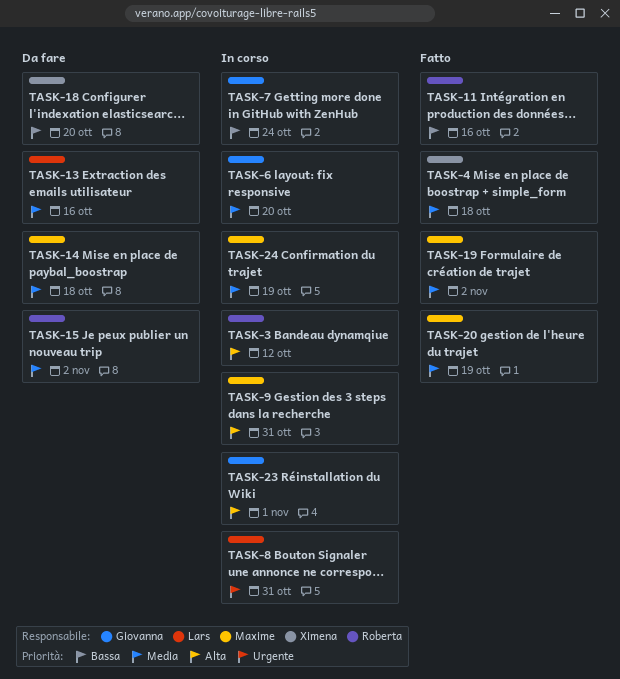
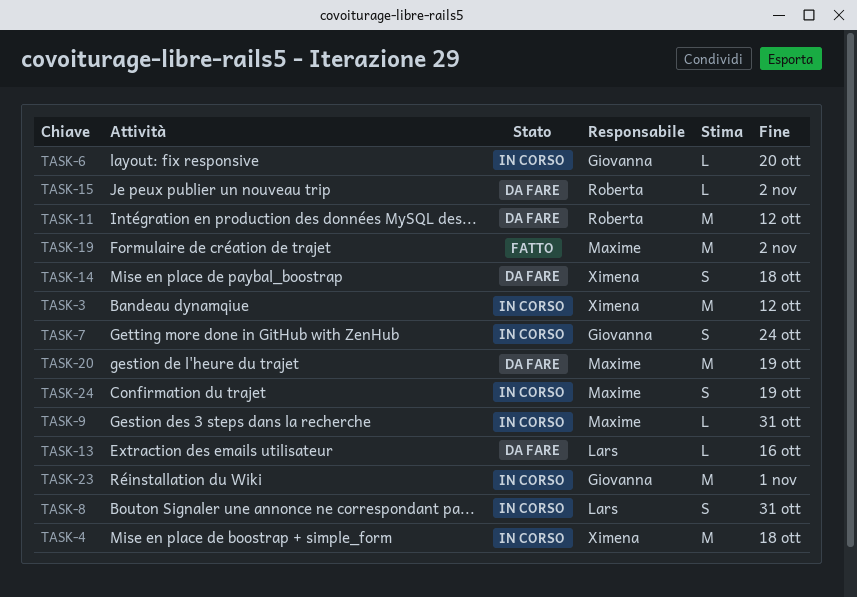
TASK-3, owner: Roberta -> Ximena
TASK-4, status: Fatto -> In corso
TASK-11, status: Fatto -> Da fare
TASK-11, due: Oct 16 -> Oct 12
TASK-14, owner: Maxime -> Ximena
TASK-18: present -> none
TASK-20, status: Fatto -> Da fare

